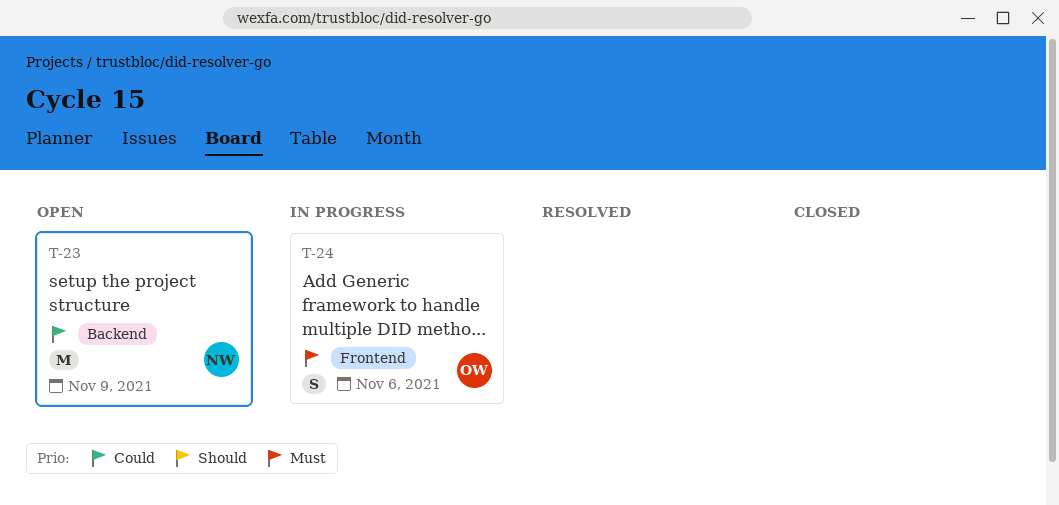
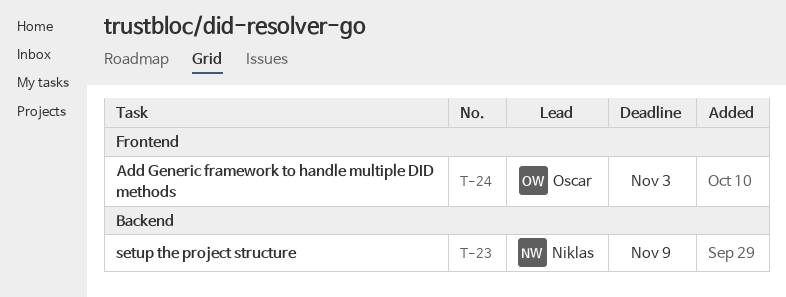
T-24, due: Nov 6 -> Nov 3

